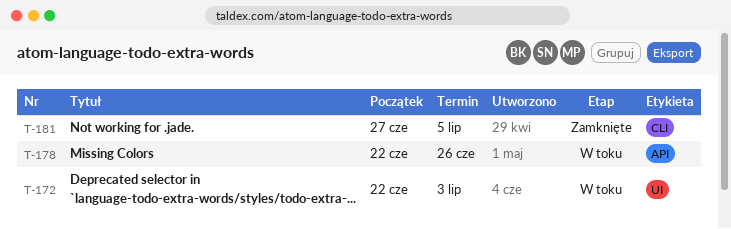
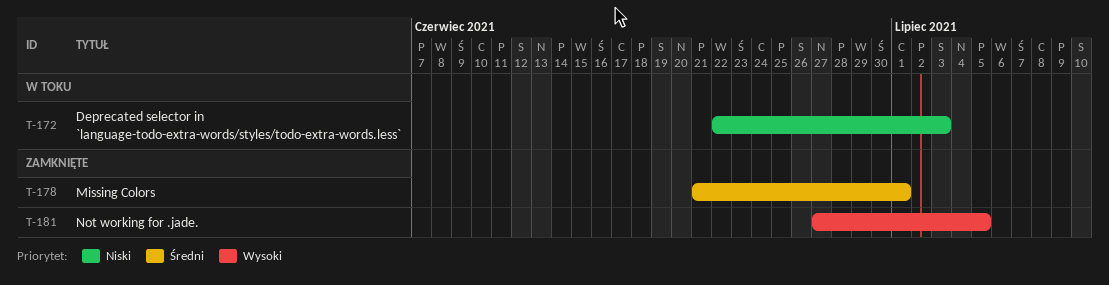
T-178, status: W toku -> Zamknięte
T-178, start: Jun 22 -> Jun 21
T-178, due: Jun 26 -> Jul 1

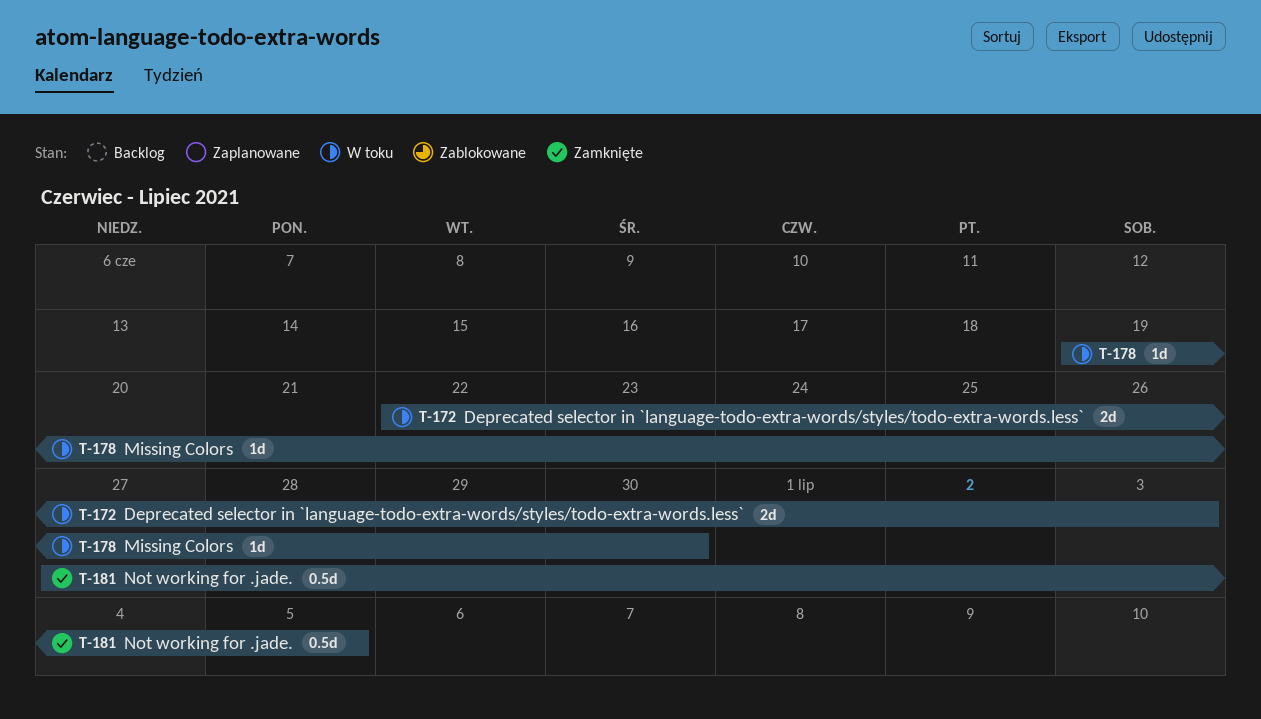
T-178, status: Zamknięte -> W toku
T-178, start: Jun 21 -> Jun 19
T-178, due: Jul 1 -> Jun 30

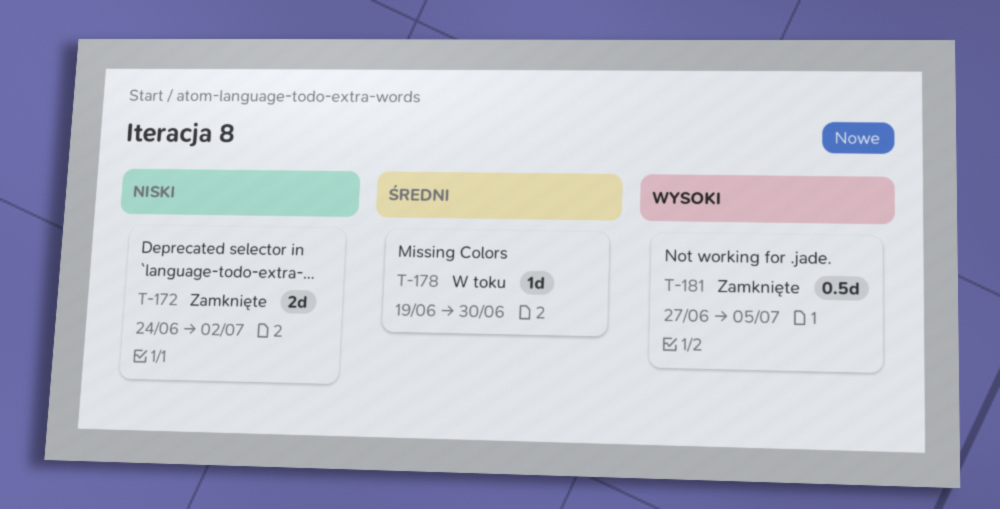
T-172, status: W toku -> Zamknięte
T-172, start: Jun 22 -> Jun 24
T-172, due: Jul 3 -> Jul 2

